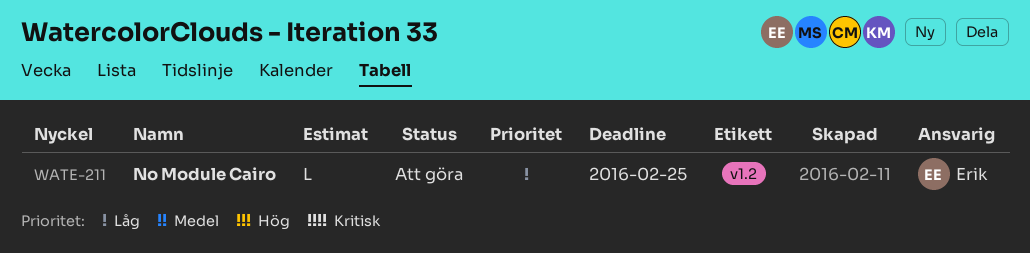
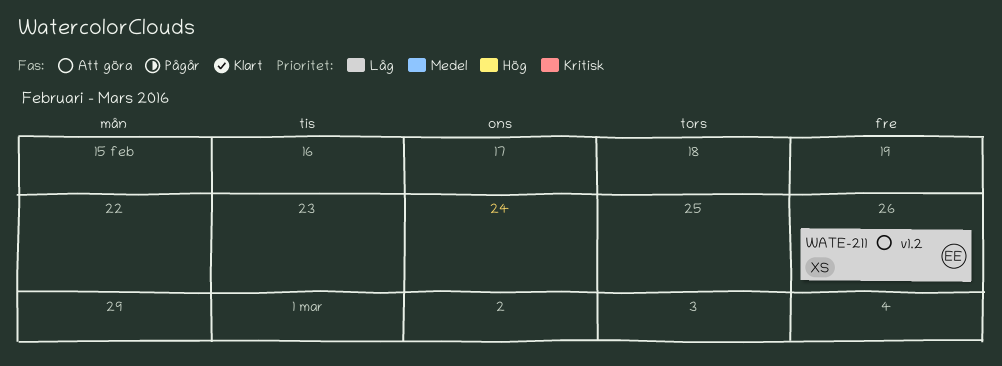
WATE-211, estimate: L -> XS
WATE-211, due: Feb 25 -> Feb 26

